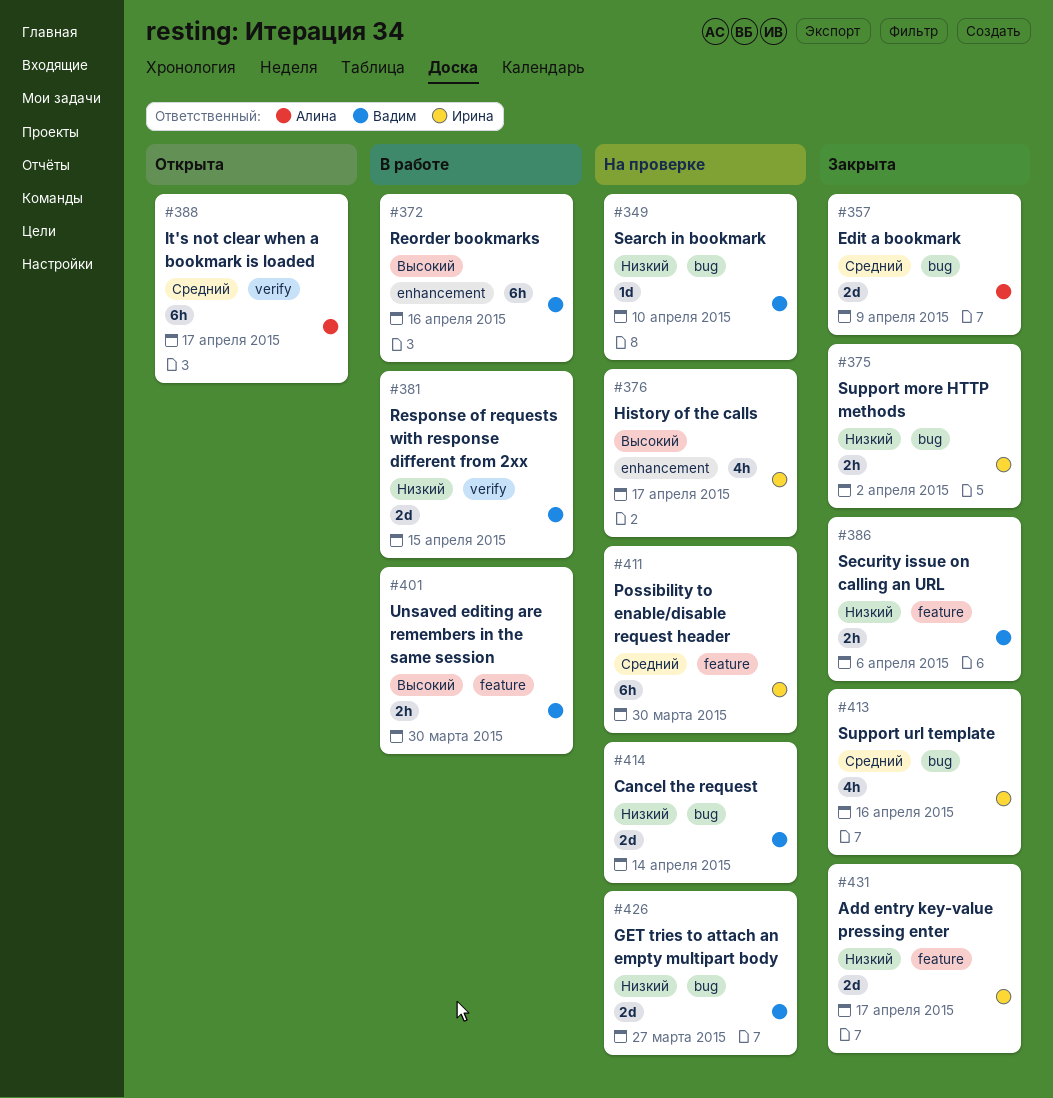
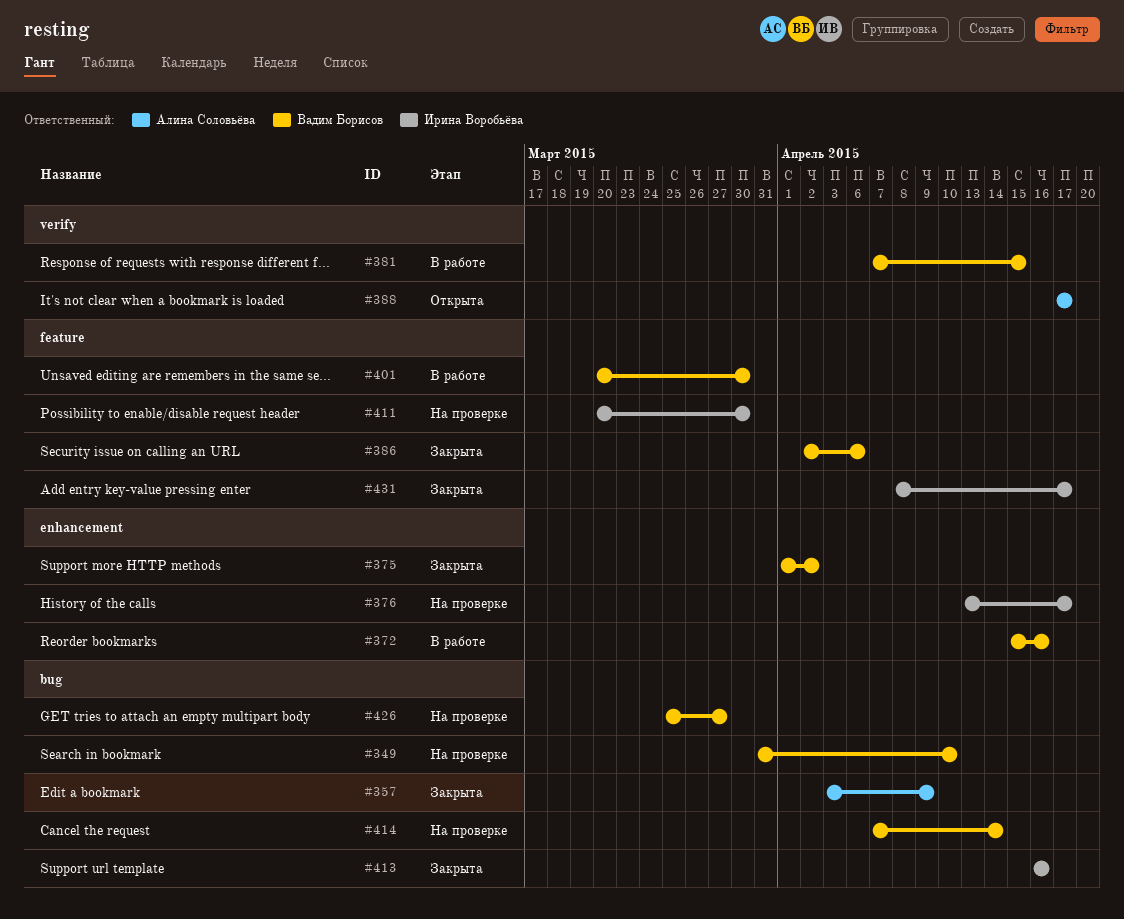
#375, owner: Ирина Воробьёва -> Вадим Борисов
#375, label: bug -> enhancement

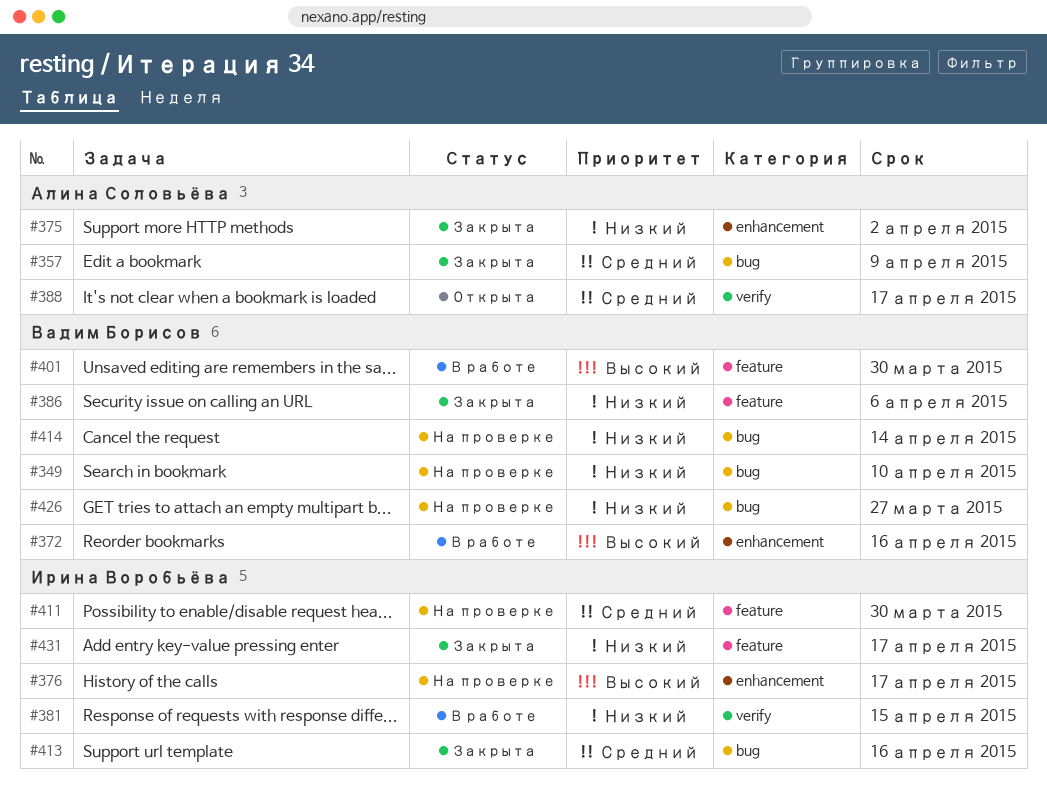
#375, owner: Вадим Борисов -> Алина Соловьёва
#381, owner: Вадим Борисов -> Ирина Воробьёва

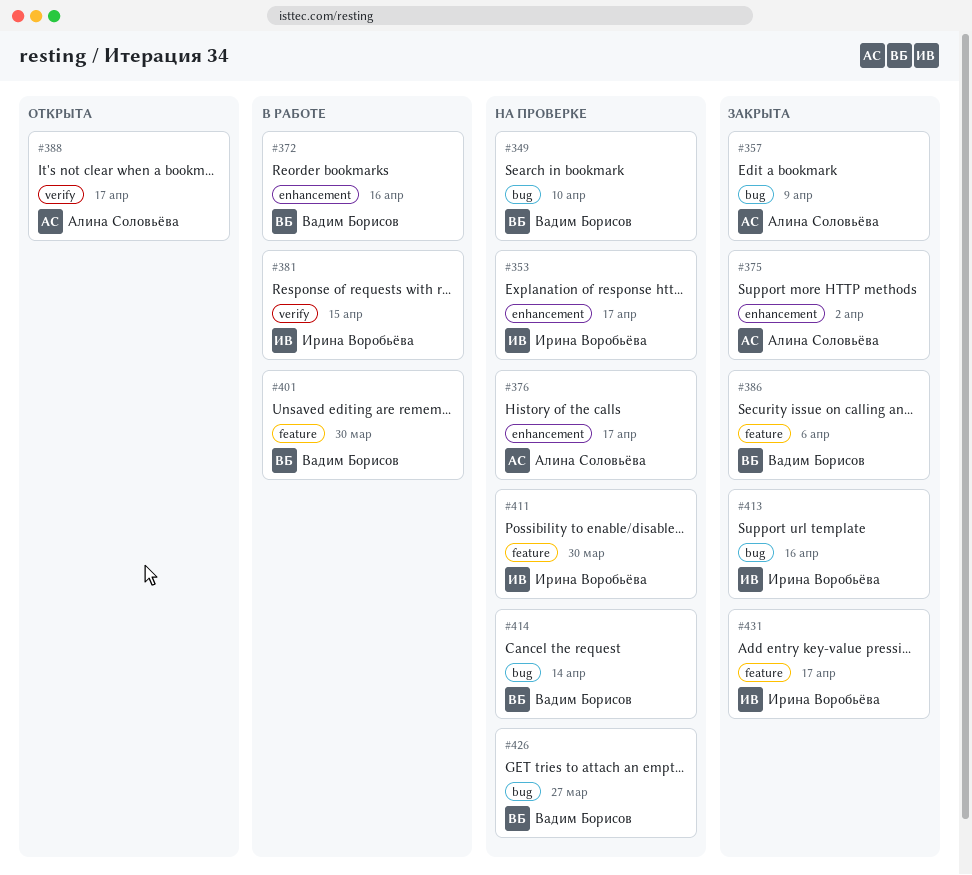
#353: none -> present
#376, owner: Ирина Воробьёва -> Алина Соловьёва

